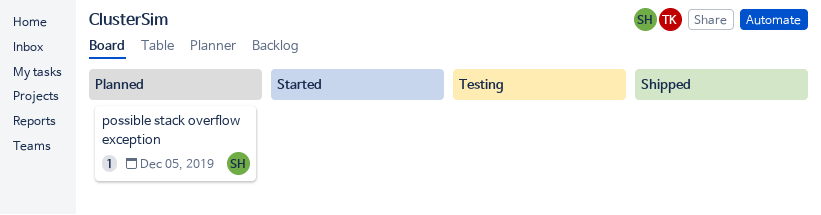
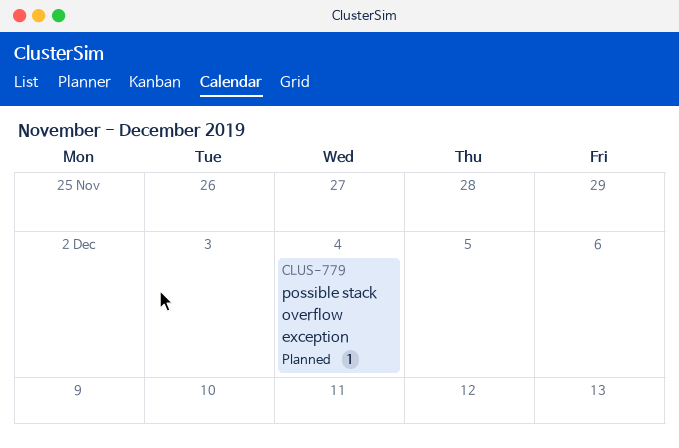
possible stack overflow exception, due: Dec 5 -> Dec 4

